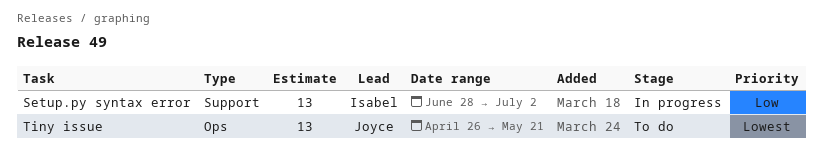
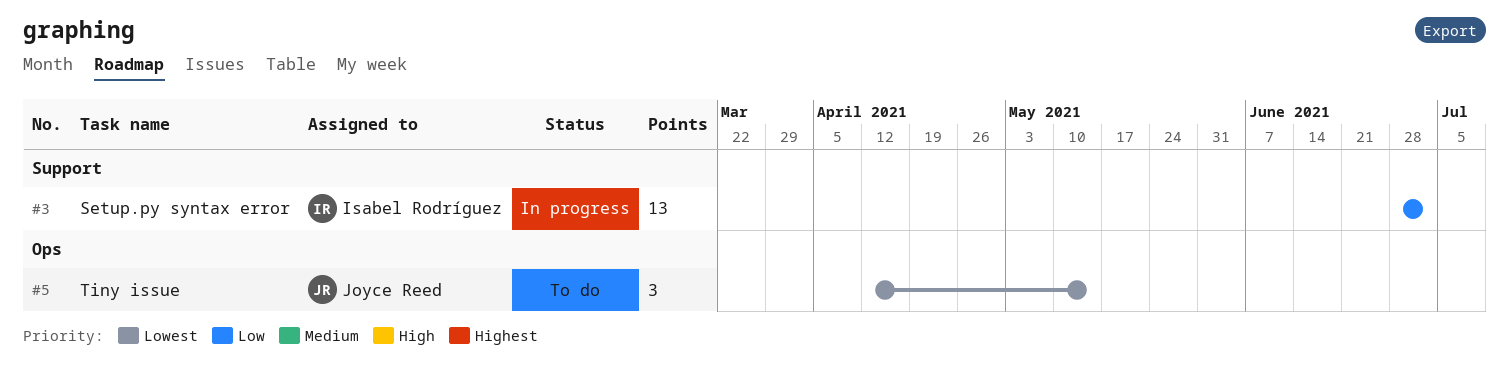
Tiny issue, estimate: 13 -> 3
Tiny issue, start: Apr 26 -> Apr 12
Tiny issue, due: May 21 -> May 14

